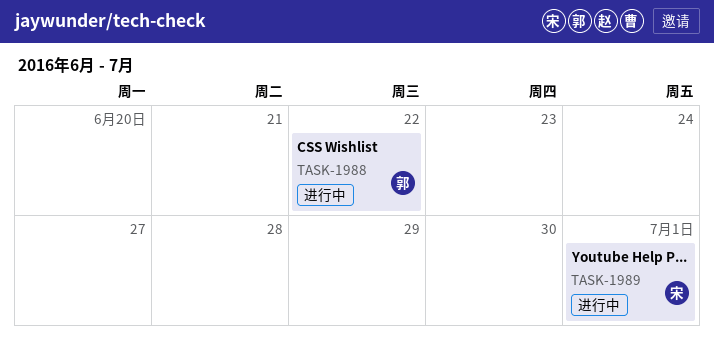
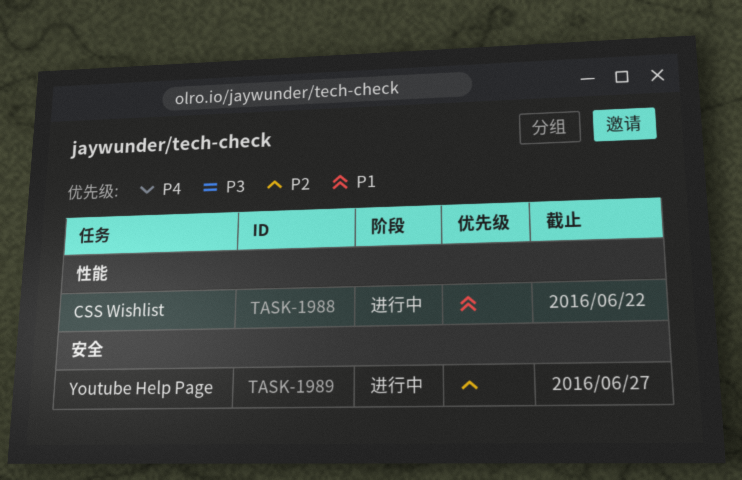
TASK-1989, due: Jul 1 -> Jun 27

